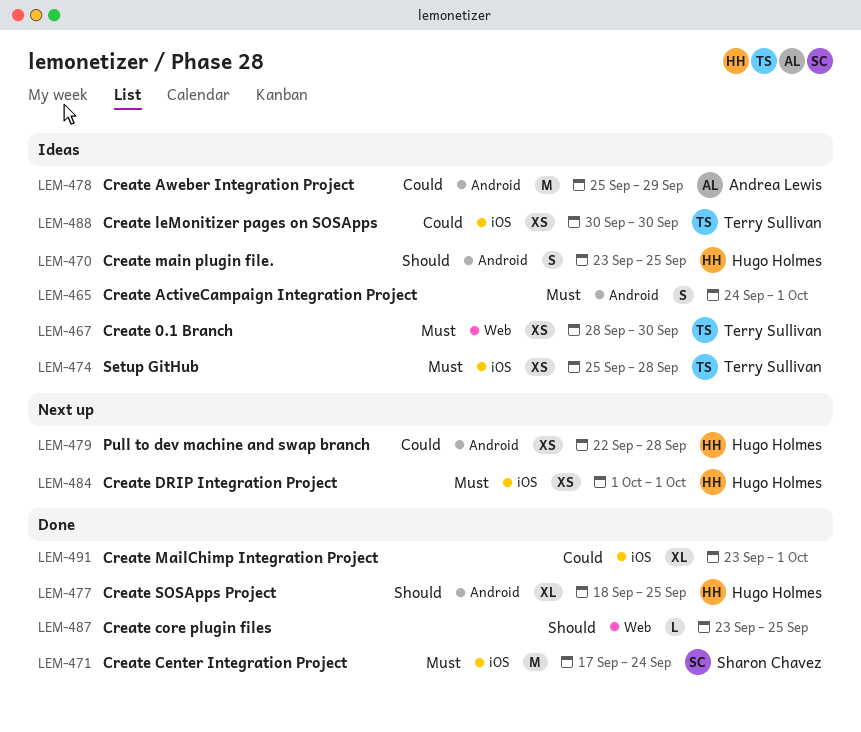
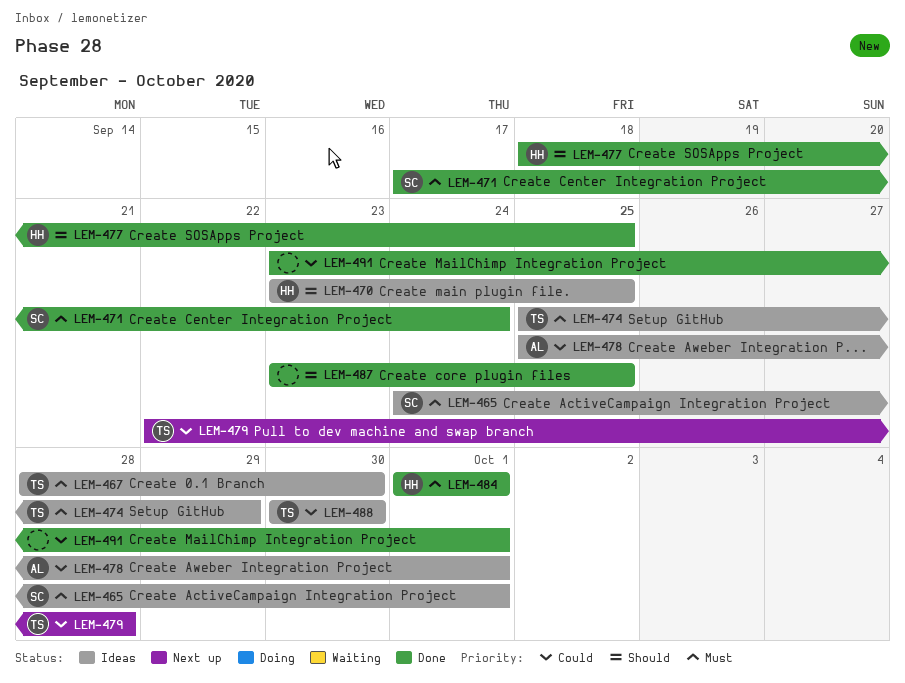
LEM-465, owner: none -> Sharon Chavez
LEM-474, due: Sep 28 -> Sep 29
LEM-478, due: Sep 29 -> Oct 1
LEM-479, owner: Hugo Holmes -> Terry Sullivan
LEM-484, status: Next up -> Done

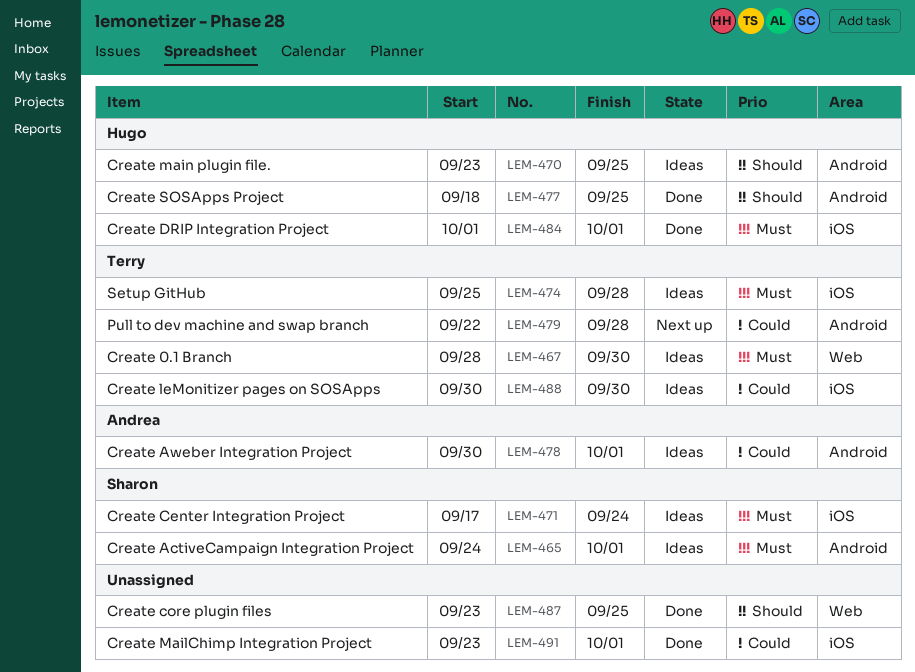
LEM-471, status: Done -> Ideas
LEM-474, due: Sep 29 -> Sep 28
LEM-478, start: Sep 25 -> Sep 30

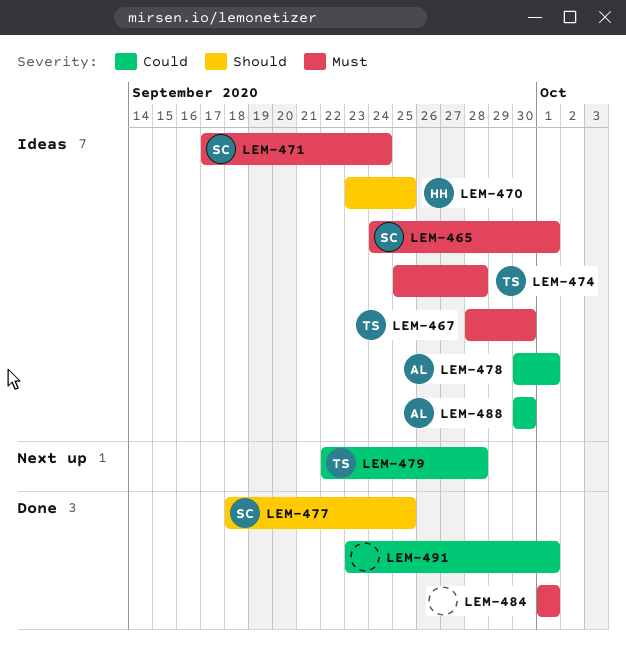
LEM-477, owner: Hugo -> Sharon
LEM-484, owner: Hugo -> none
LEM-487: present -> none
LEM-488, owner: Terry -> Andrea

